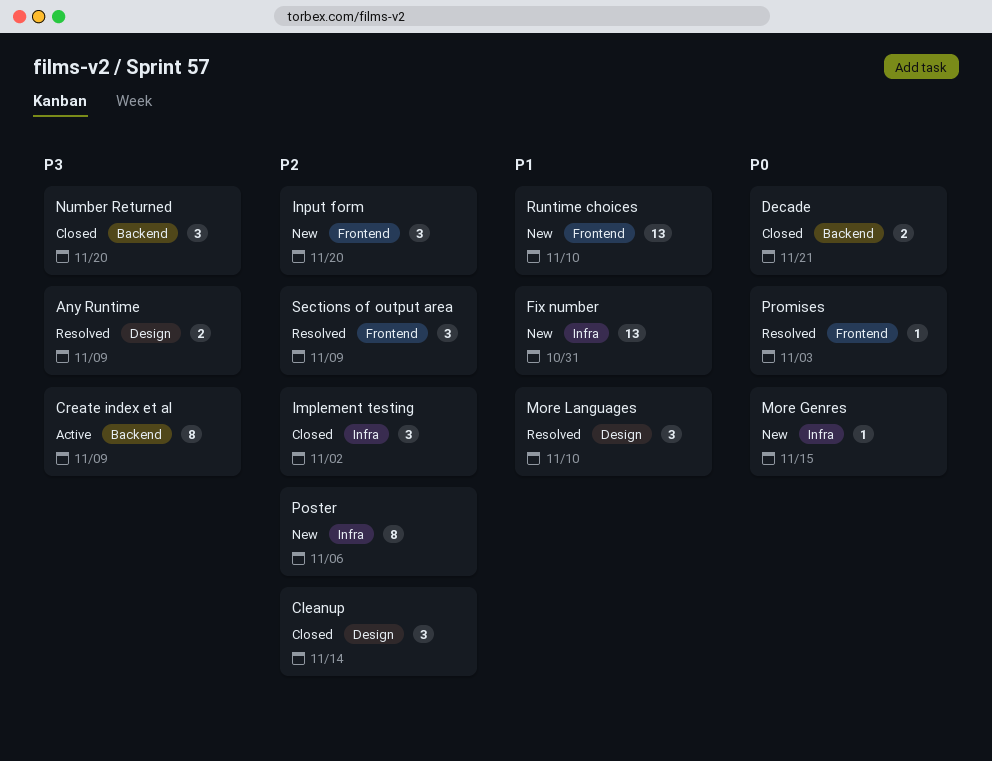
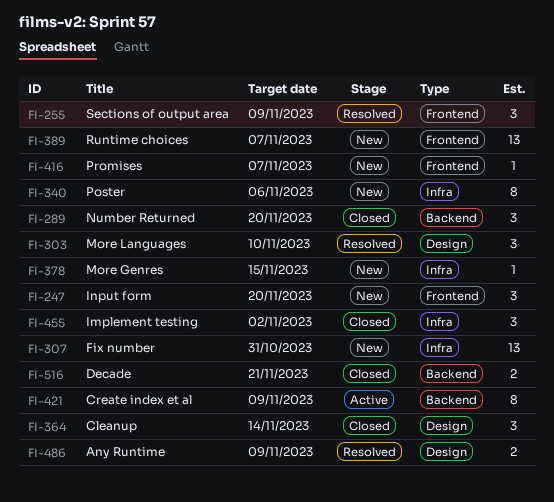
Promises, status: Resolved -> New
Promises, due: Nov 3 -> Nov 7
Runtime choices, due: Nov 10 -> Nov 7

